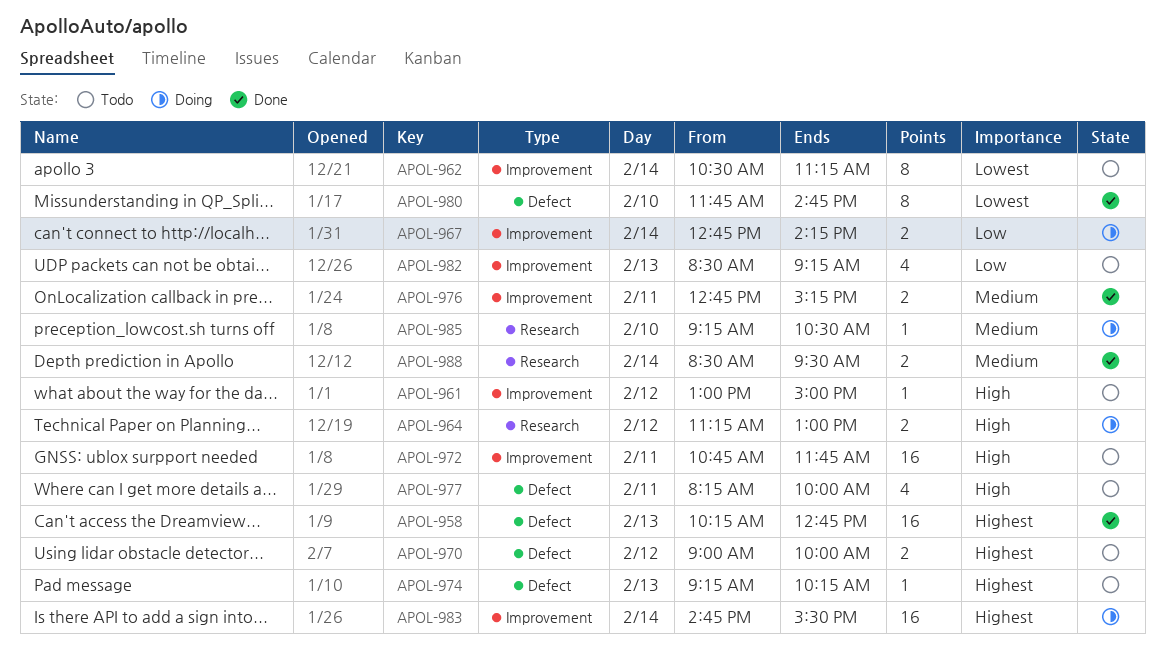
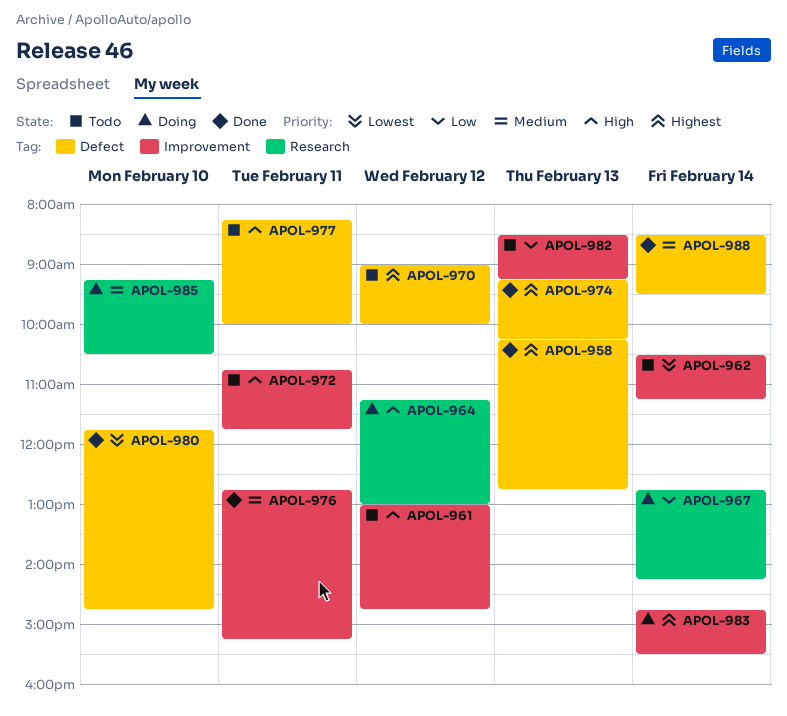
APOL-961, ends: 15:00 -> 14:45
APOL-967, label: Improvement -> Research
APOL-974, status: Todo -> Done
APOL-988, label: Research -> Defect

